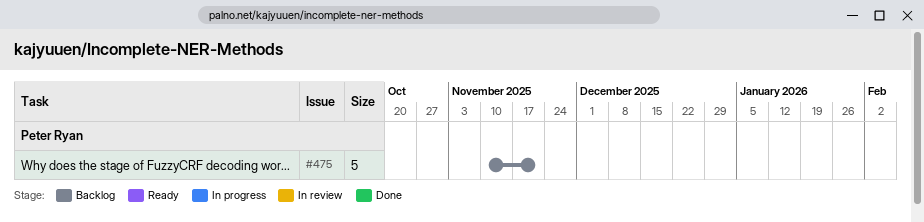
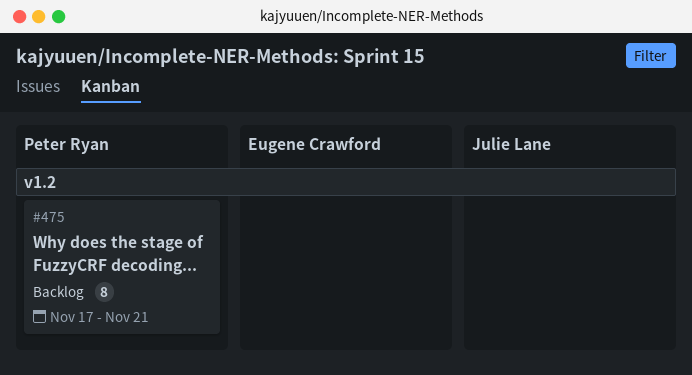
#475, estimate: 5 -> 8
#475, start: Nov 10 -> Nov 17

